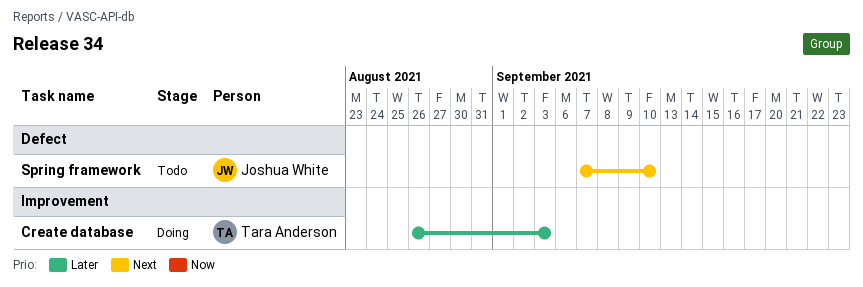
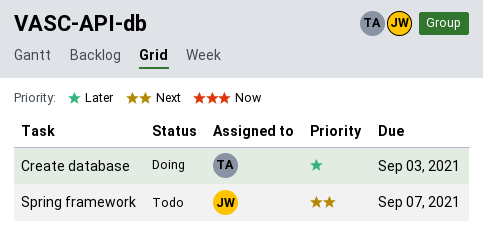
Spring framework, due: Sep 10 -> Sep 7

